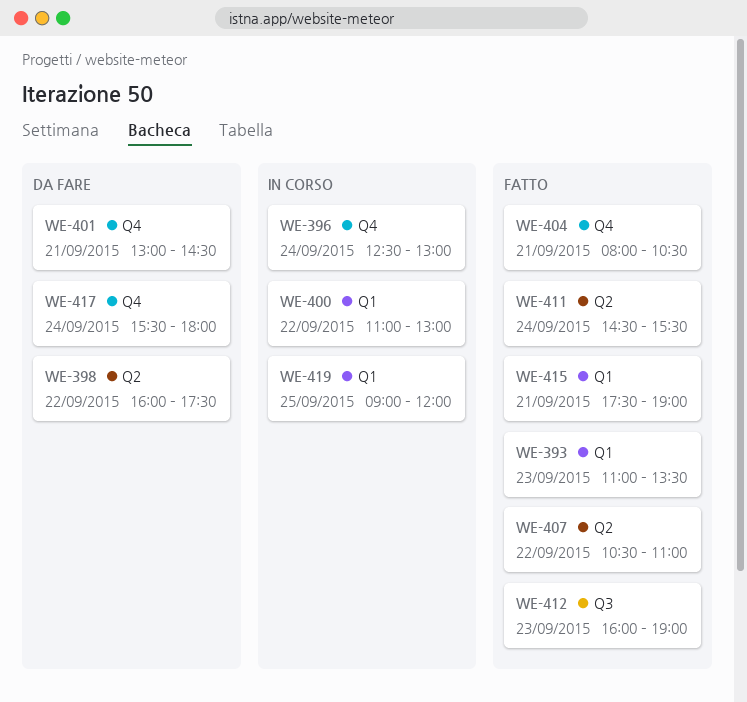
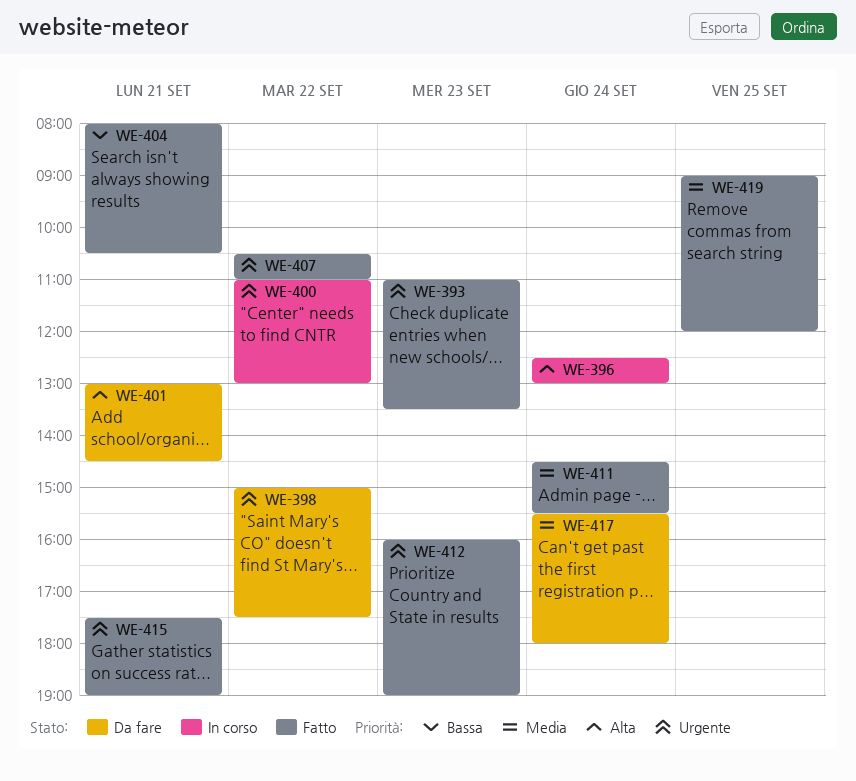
WE-398, begins: 16:00 -> 15:00
WE-419, status: In corso -> Fatto

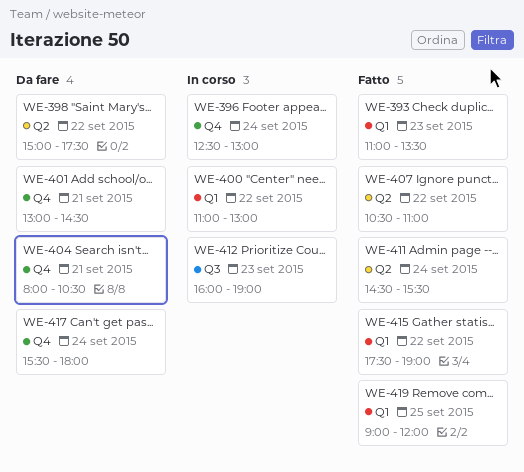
WE-404, status: Fatto -> Da fare
WE-412, status: Fatto -> In corso
WE-415, day: Sep 21 -> Sep 22

